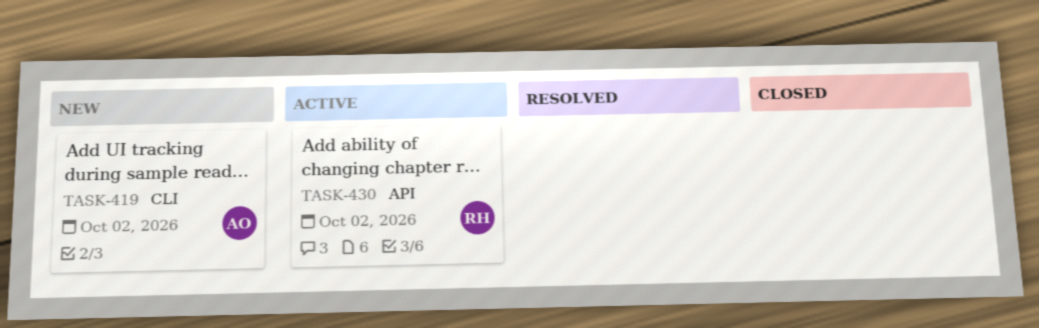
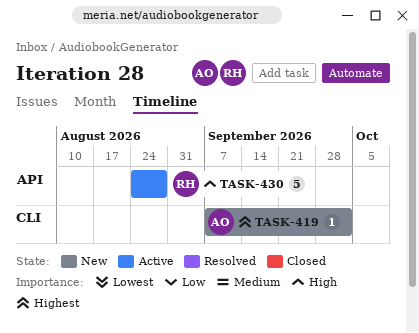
TASK-430, due: Oct 2 -> Aug 28

